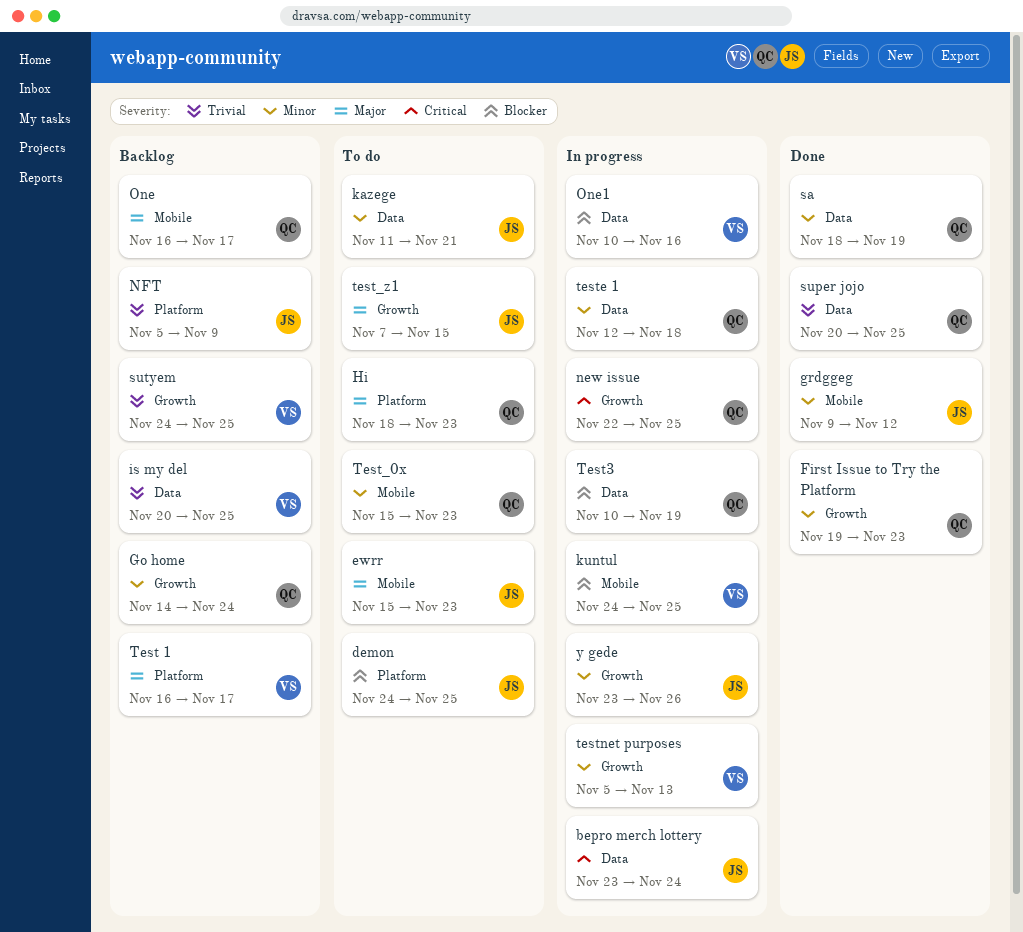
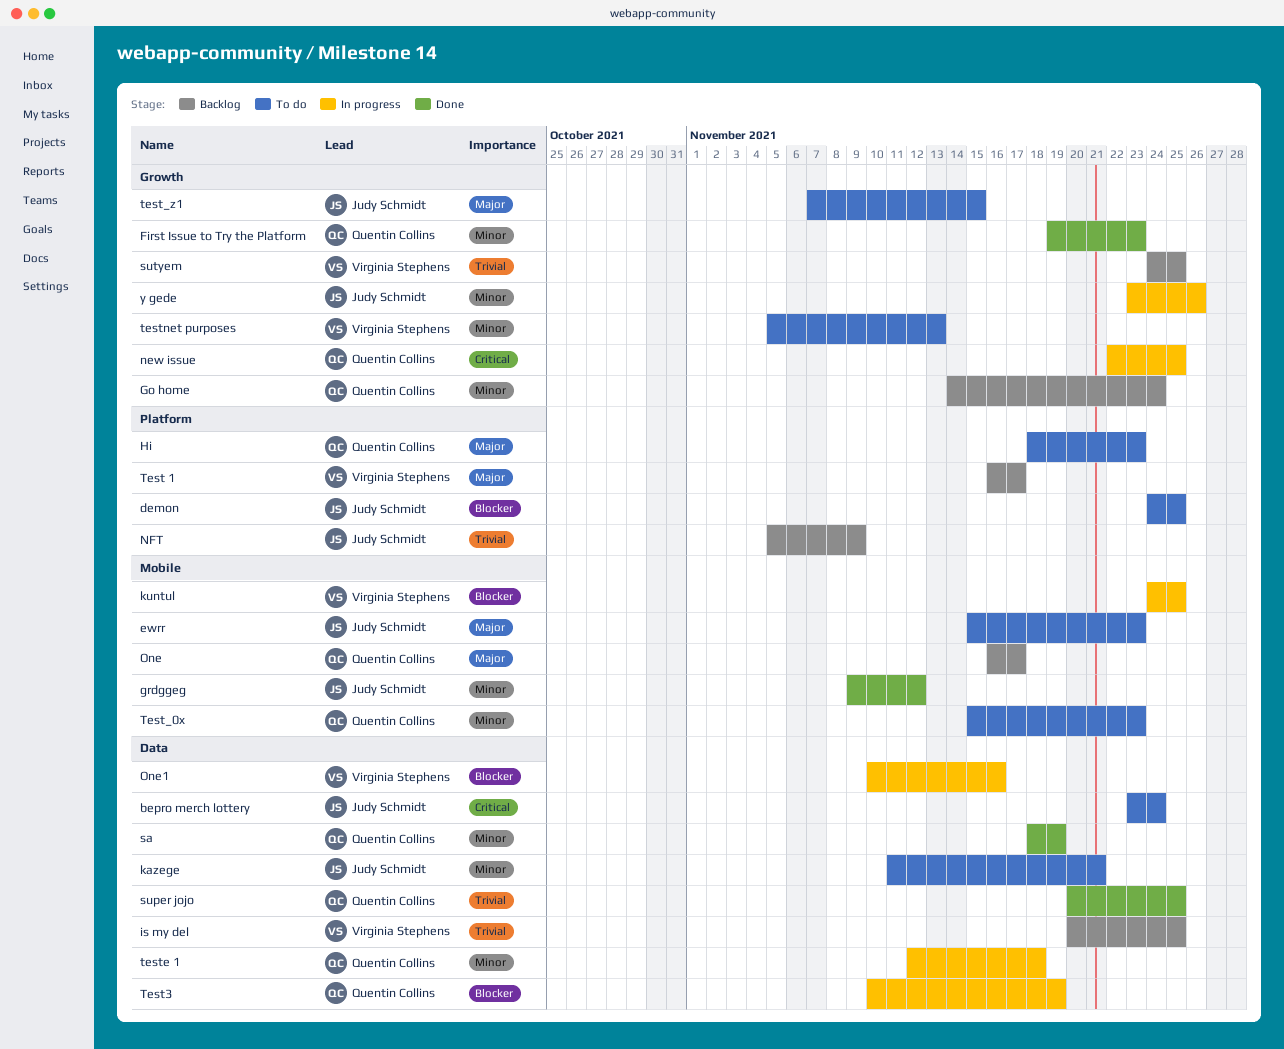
bepro merch lottery, status: In progress -> To do
testnet purposes, status: In progress -> To do

